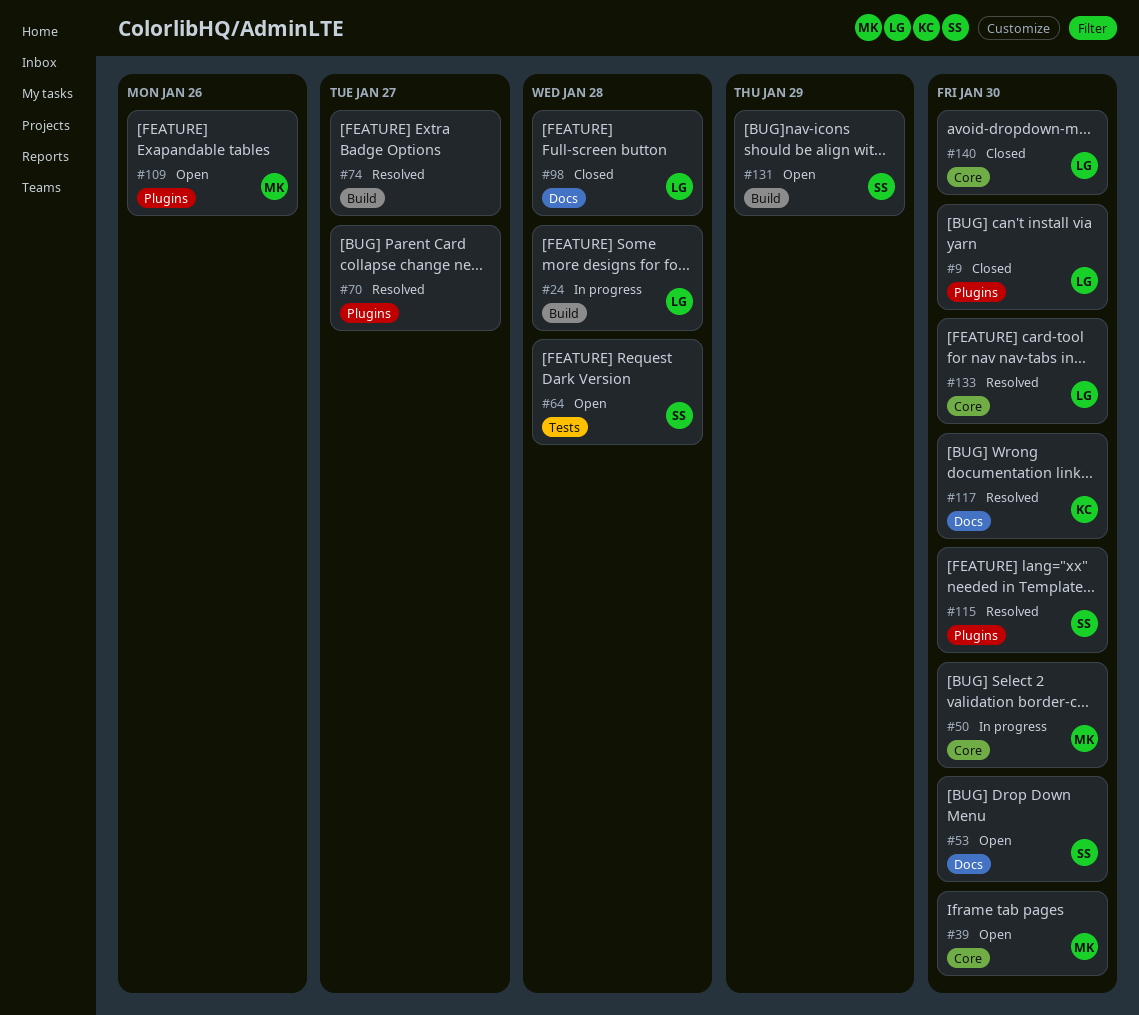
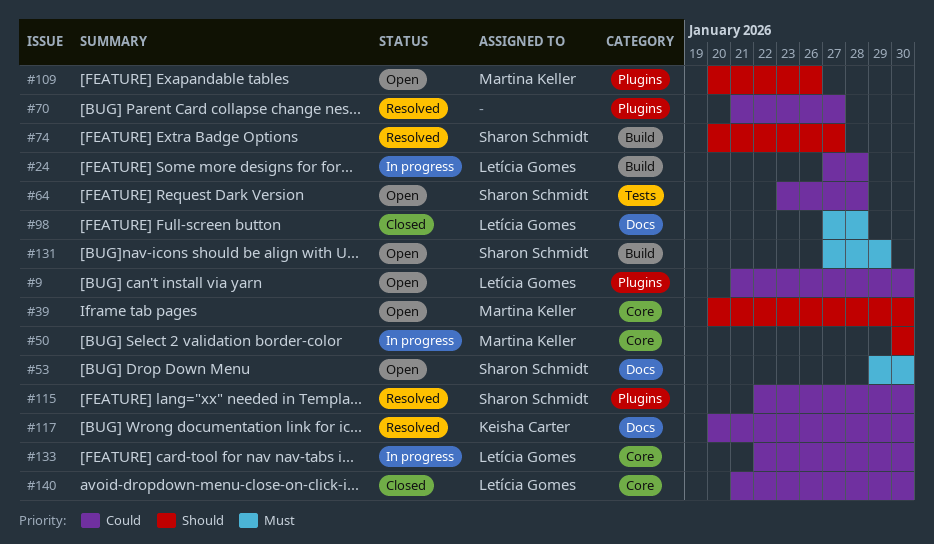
#9, status: Closed -> Open
#74, owner: none -> Sharon Schmidt
#133, status: Resolved -> In progress

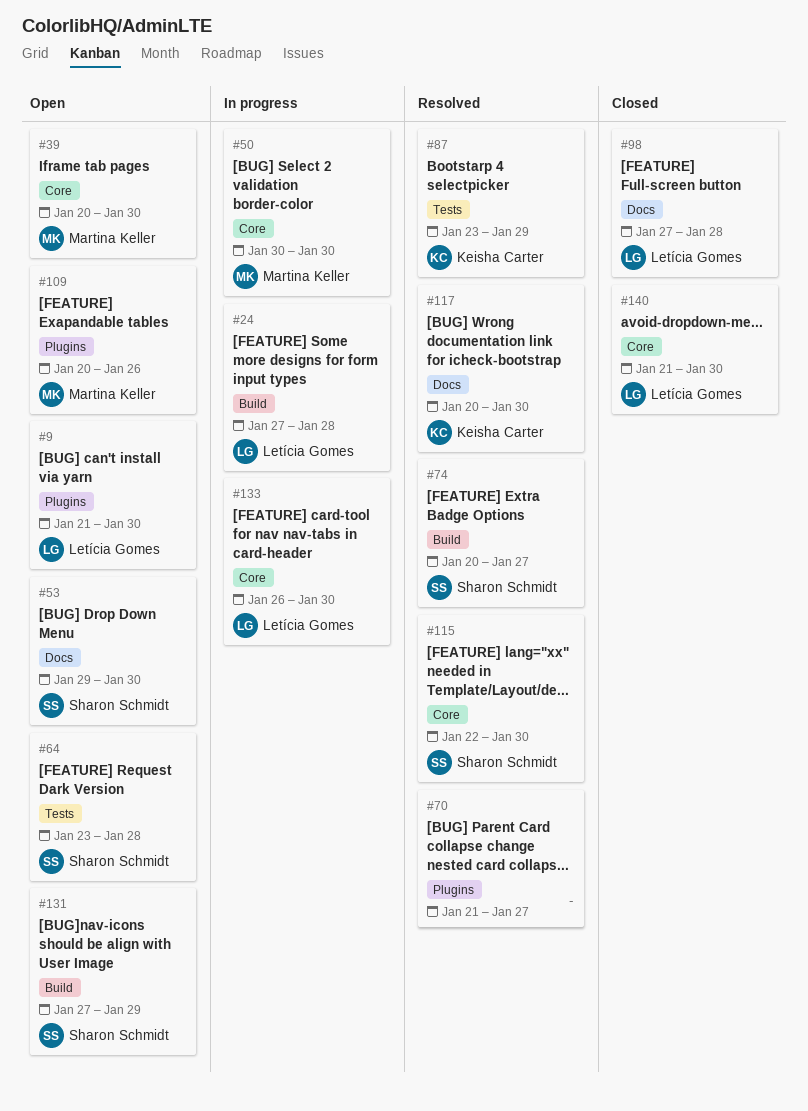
#87: none -> present
#115, label: Plugins -> Core
#133, start: Jan 22 -> Jan 26

